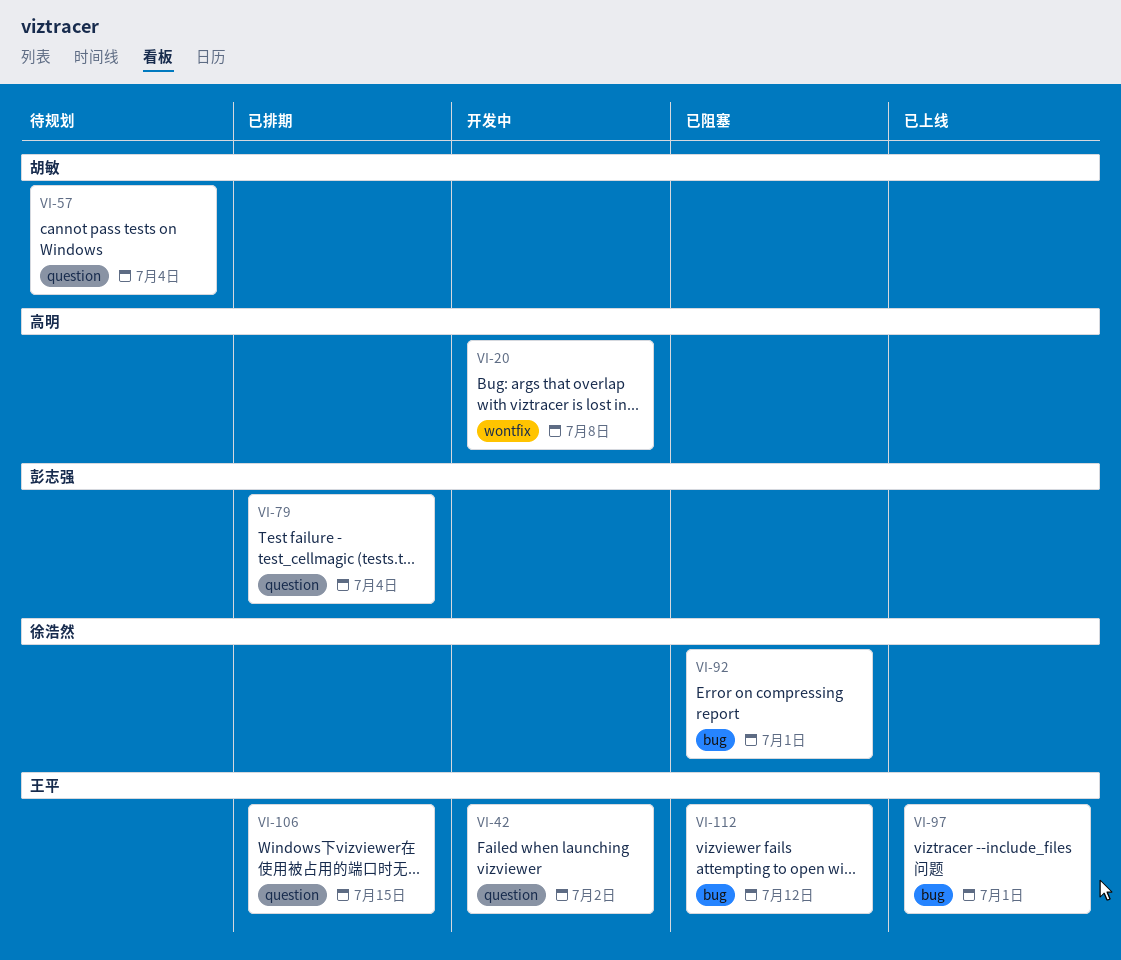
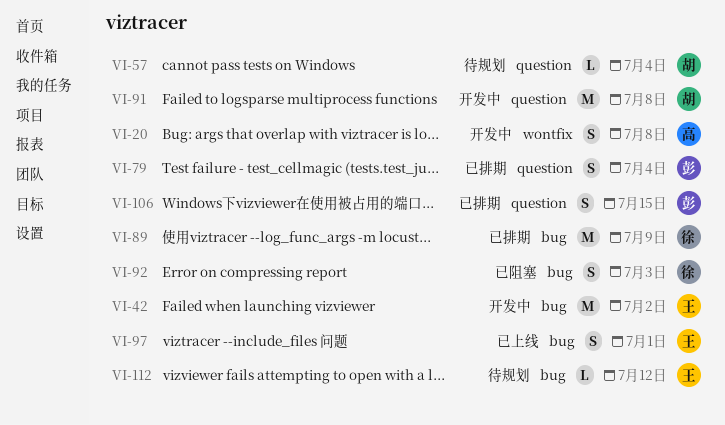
VI-42, label: question -> bug
VI-89: none -> present
VI-91: none -> present
VI-92, due: Jul 1 -> Jul 3
VI-106, owner: 王平 -> 彭志强
VI-112, status: 已阻塞 -> 待规划

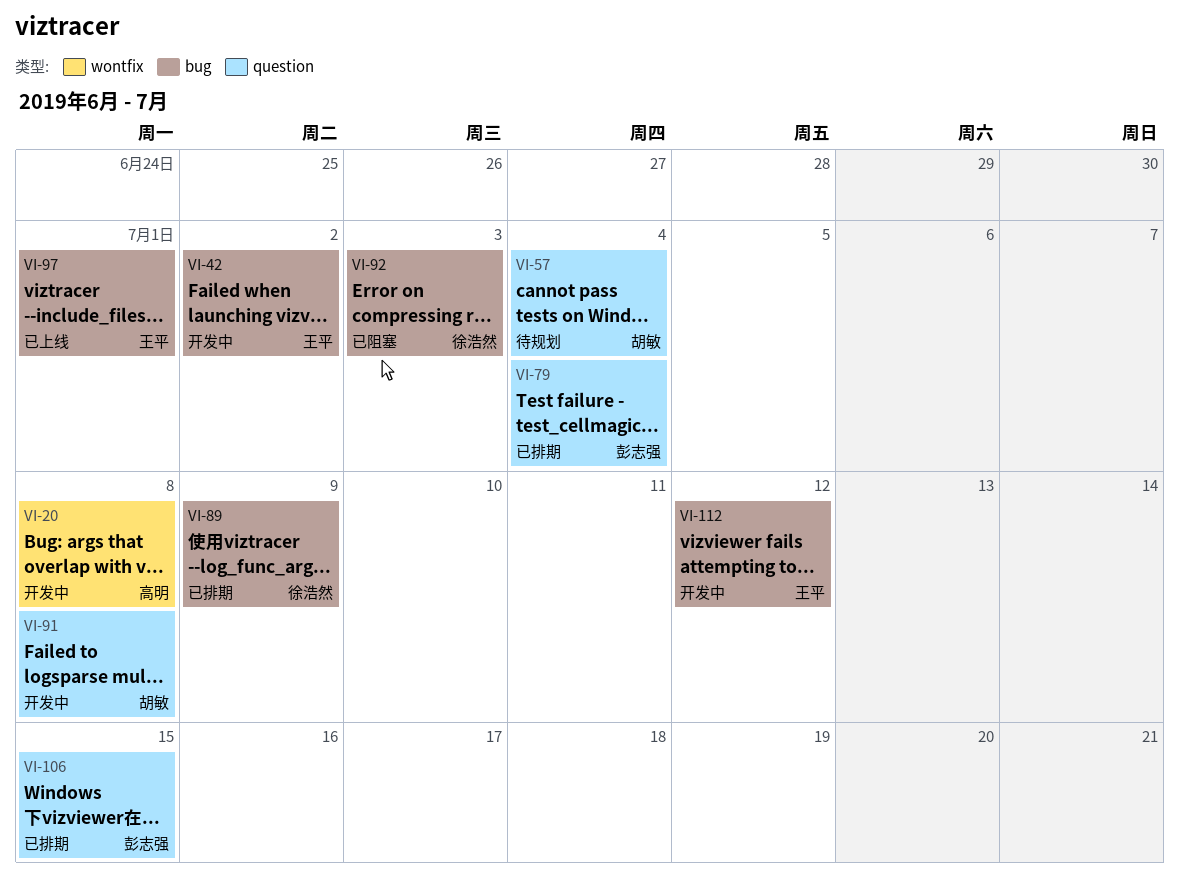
VI-112, status: 待规划 -> 开发中

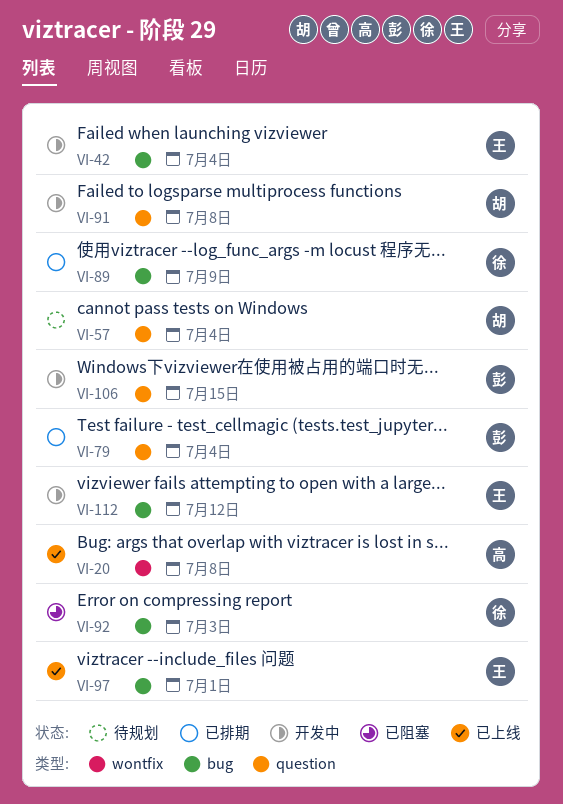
VI-20, status: 开发中 -> 已上线
VI-42, due: Jul 2 -> Jul 4
VI-106, status: 已排期 -> 开发中

